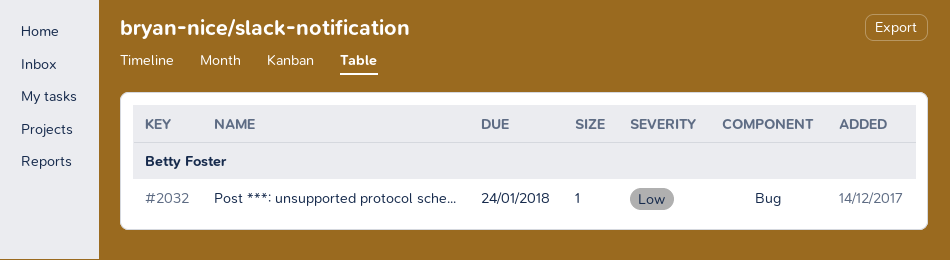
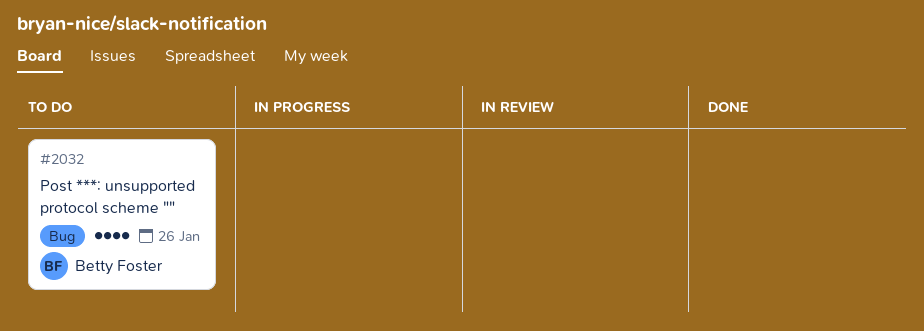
#2032, estimate: 1 -> 4
#2032, due: Jan 24 -> Jan 26

